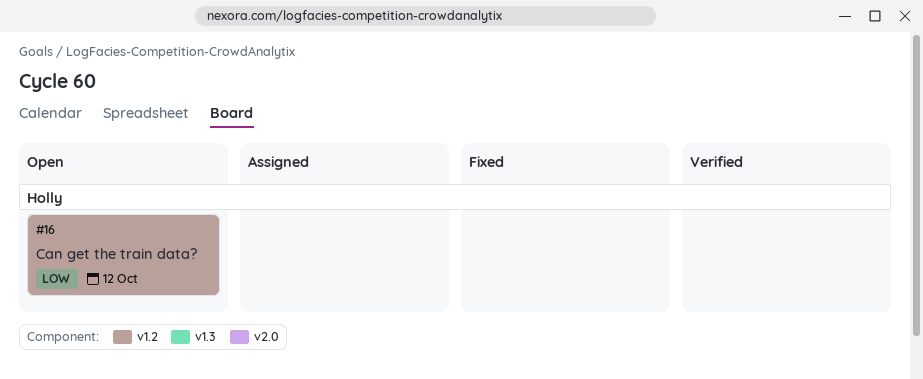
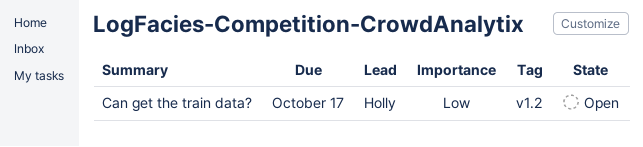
Can get the train data?, due: Oct 12 -> Oct 17

